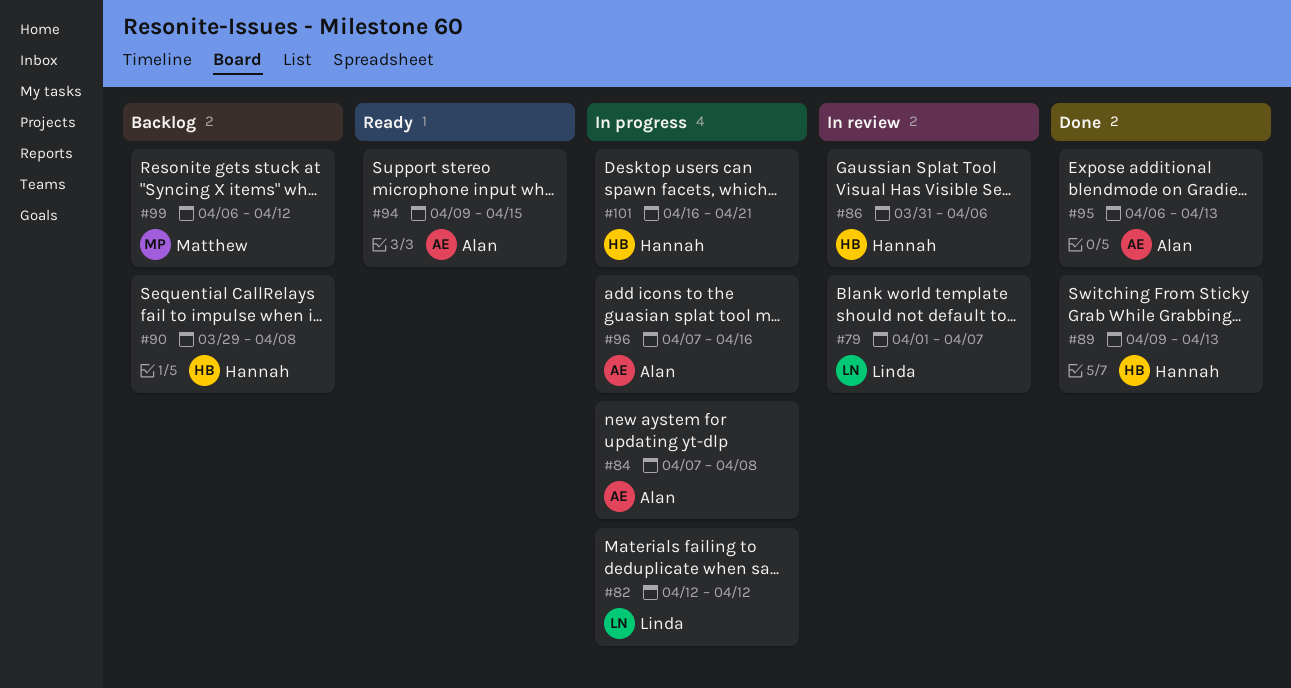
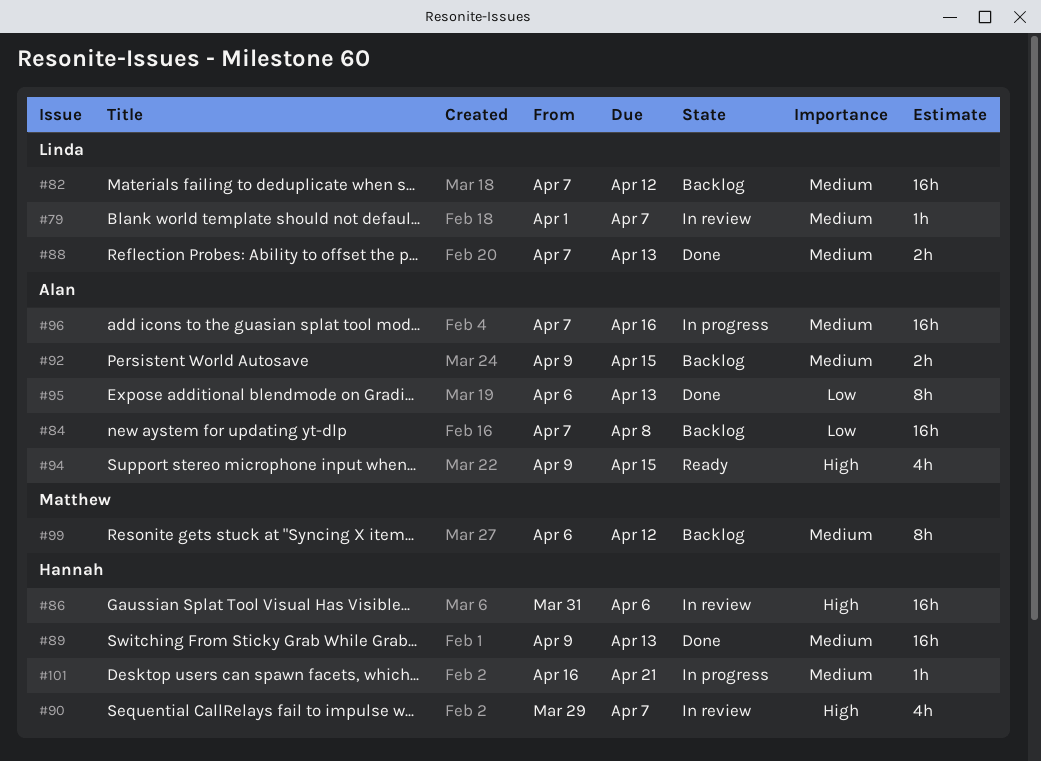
#82, status: In progress -> Backlog
#82, start: Apr 12 -> Apr 7
#84, status: In progress -> Backlog
#88: none -> present
#90, status: Backlog -> In review
#90, due: Apr 8 -> Apr 7
#92: none -> present

